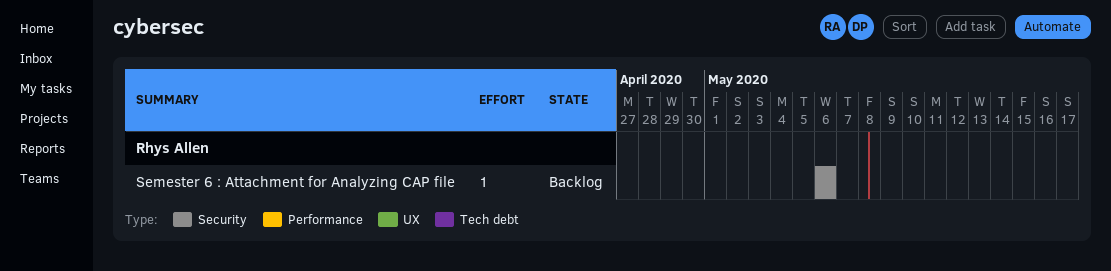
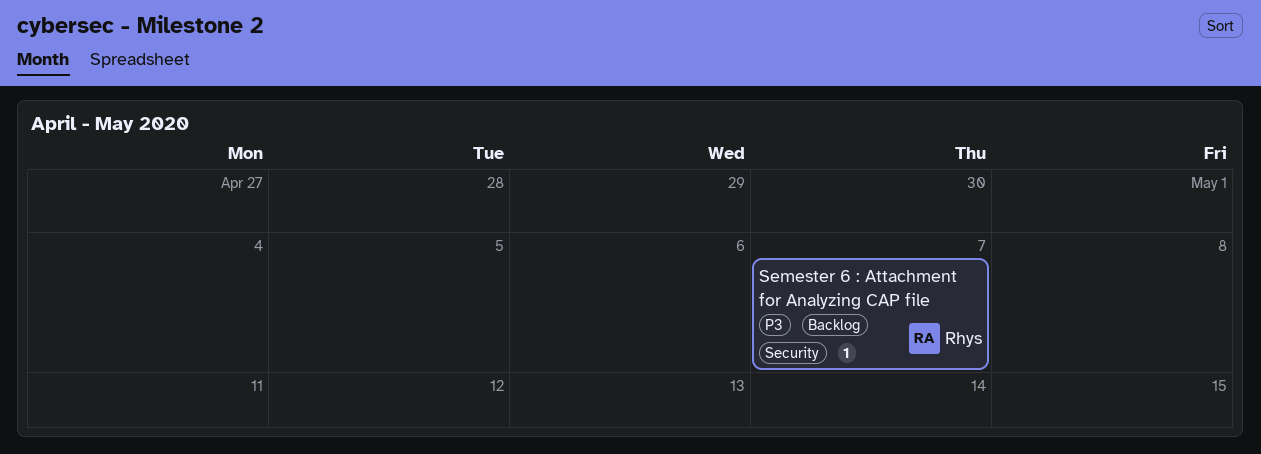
Semester 6 : Attachment for Analyzing CAP file, due: May 6 -> May 7

